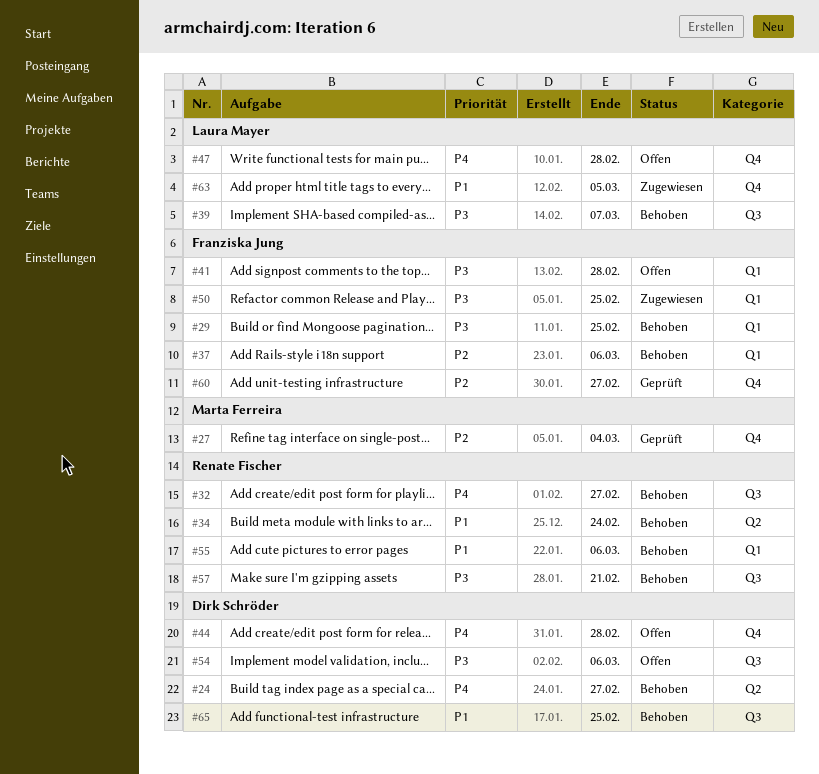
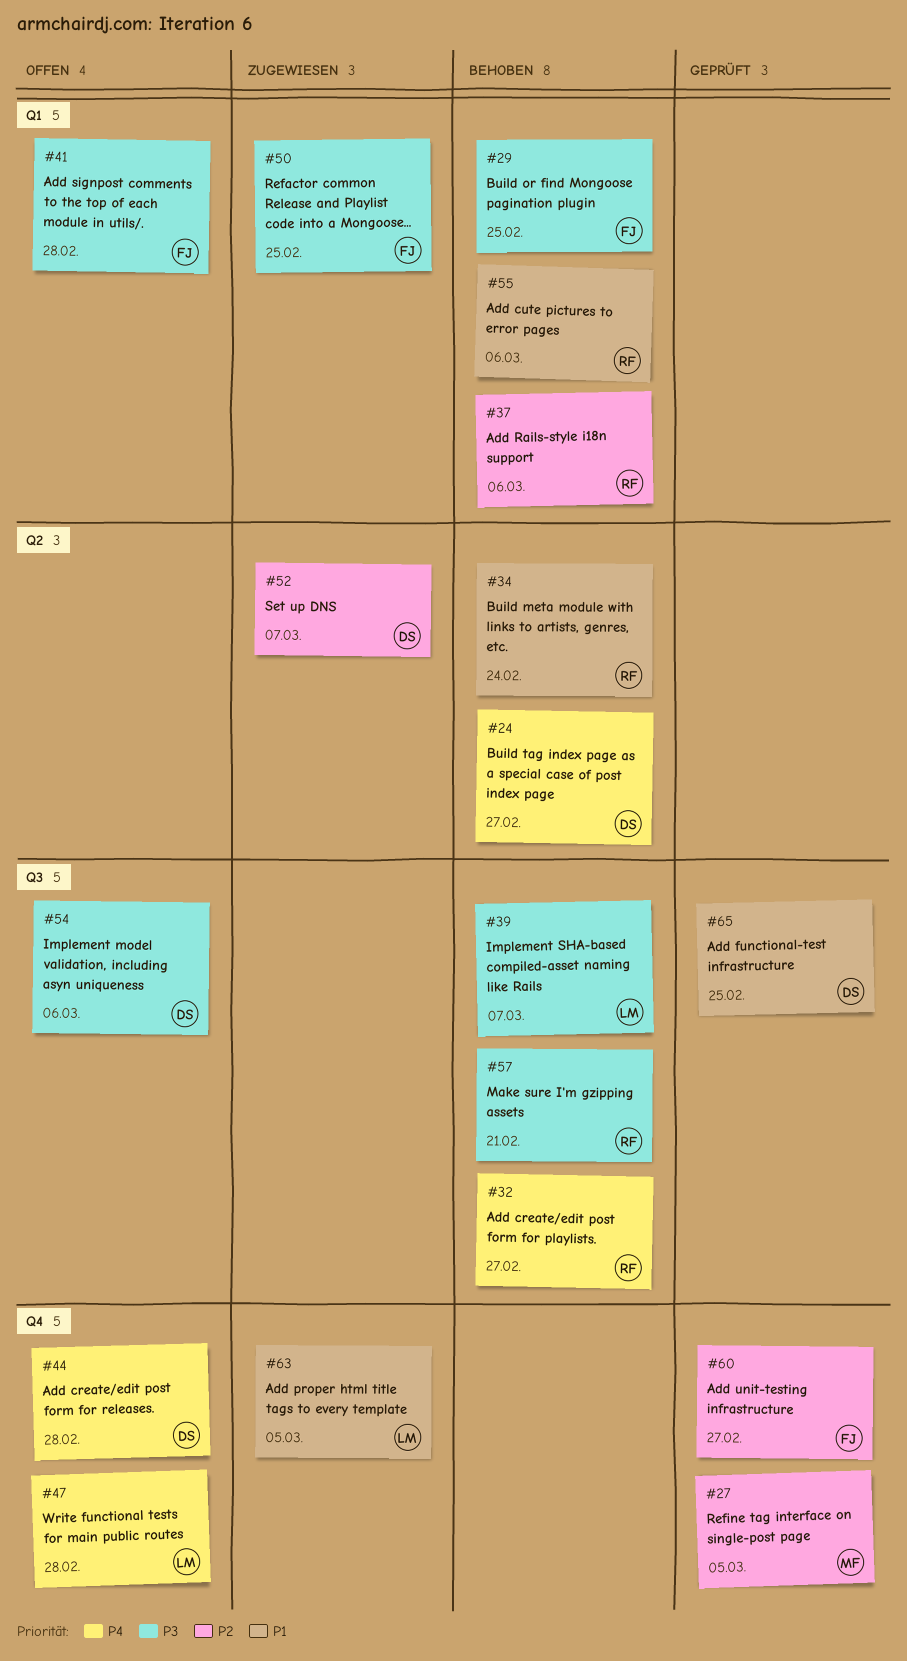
#27, due: Mar 4 -> Mar 5
#37, owner: Franziska Jung -> Renate Fischer
#52: none -> present
#65, status: Behoben -> Geprüft

